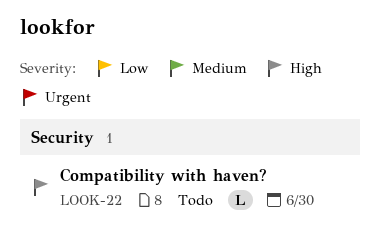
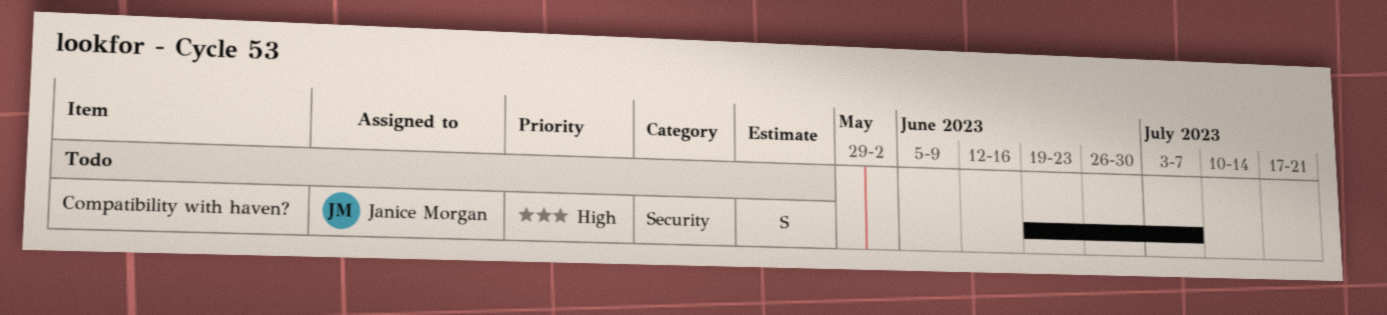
Compatibility with haven?, estimate: L -> S
Compatibility with haven?, due: Jun 30 -> Jul 7

